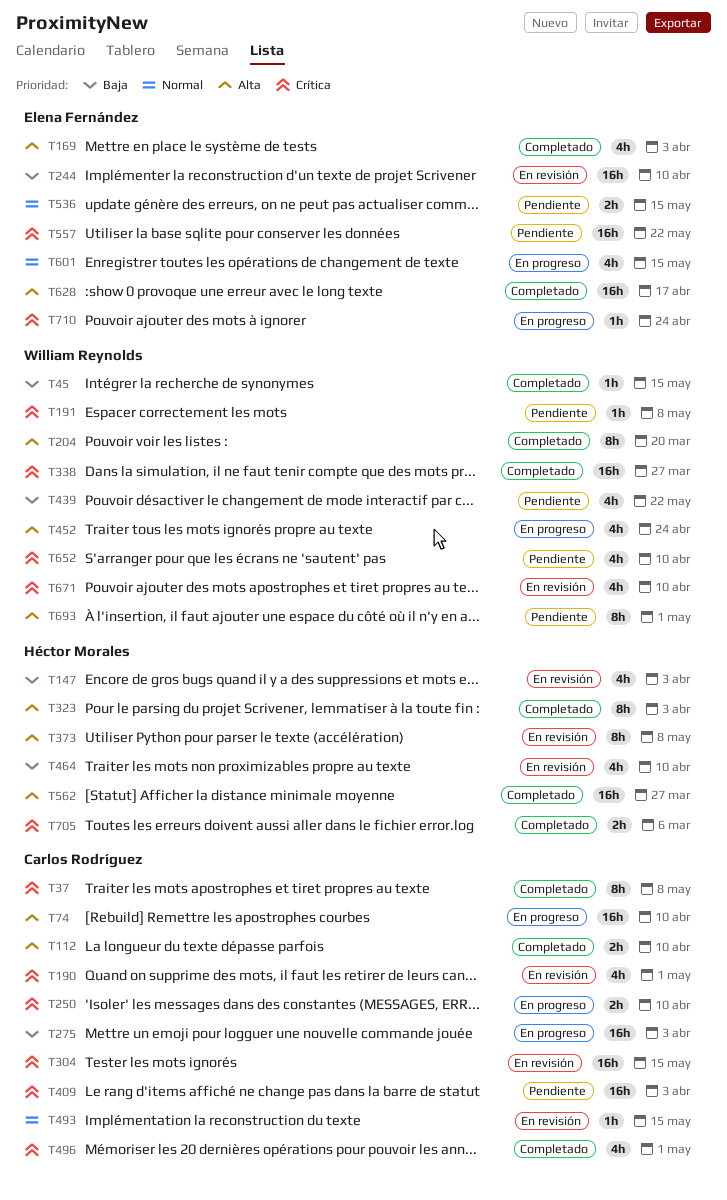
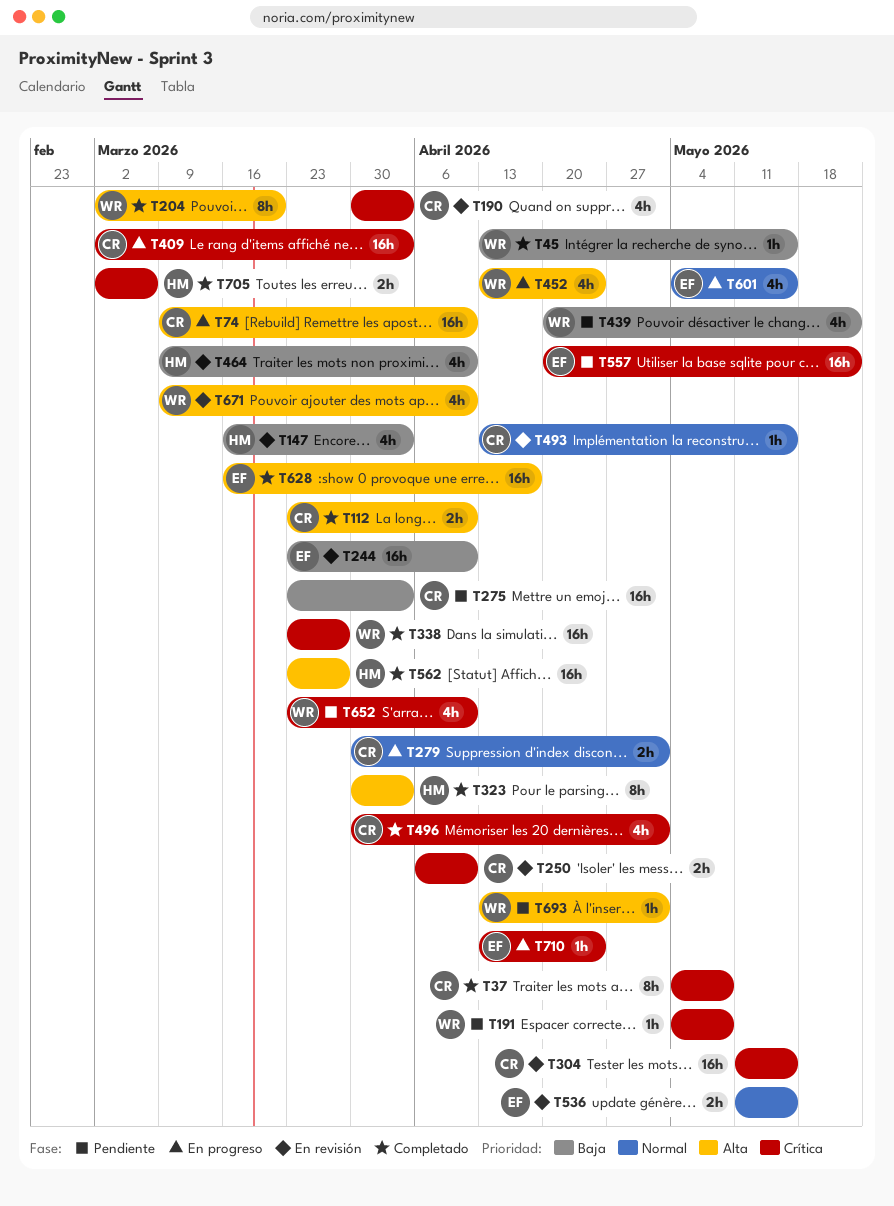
T169: present -> none
T190, due: May 1 -> Apr 3
T250, status: En progreso -> En revisión
T275, status: En progreso -> Pendiente
T279: none -> present
T373: present -> none
T409, status: Pendiente -> En progreso
T536, status: Pendiente -> En revisión
T671, priority: Crítica -> Alta
T693, estimate: 8h -> 1h

